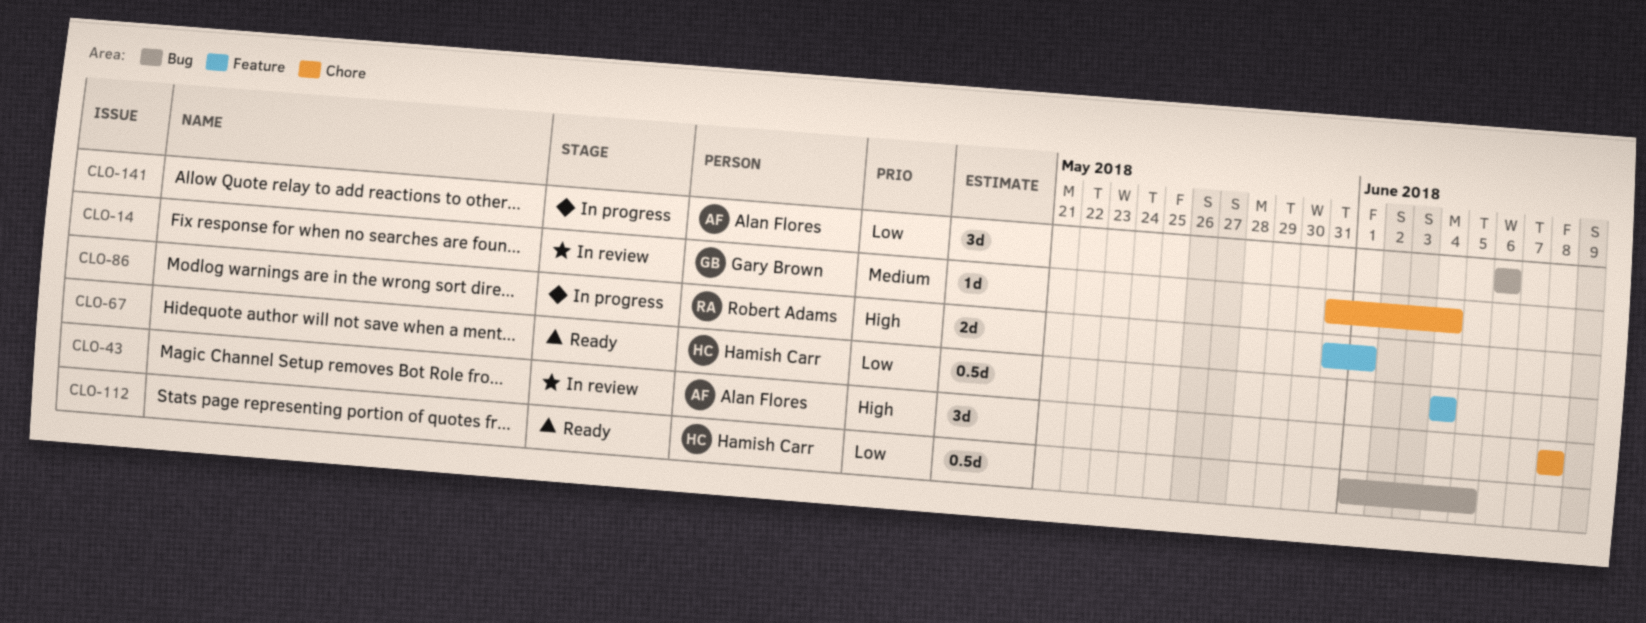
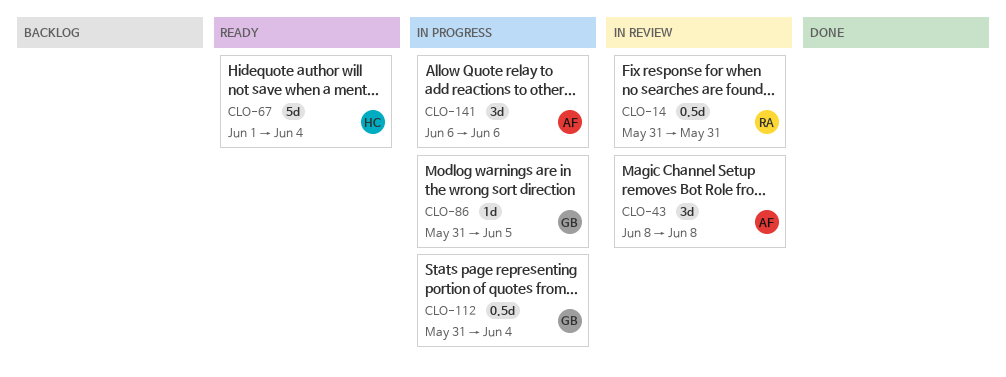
CLO-14, owner: Gary Brown -> Robert Adams
CLO-14, estimate: 1d -> 0.5d
CLO-14, due: Jun 4 -> May 31
CLO-67, estimate: 0.5d -> 5d
CLO-67, start: Jun 4 -> Jun 1
CLO-86, owner: Robert Adams -> Gary Brown
CLO-86, estimate: 2d -> 1d
CLO-86, due: Jun 1 -> Jun 5
CLO-112, status: Ready -> In progress
CLO-112, owner: Hamish Carr -> Gary Brown
CLO-112, start: Jun 1 -> May 31
CLO-112, due: Jun 5 -> Jun 4

